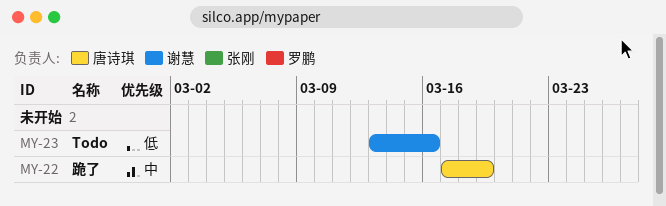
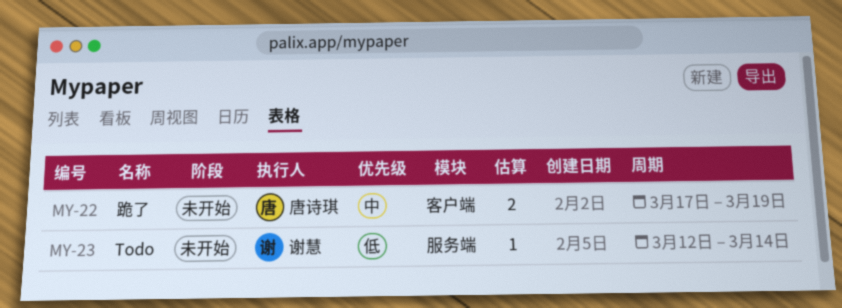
MY-23, start: Mar 13 -> Mar 12
MY-23, due: Mar 16 -> Mar 14

